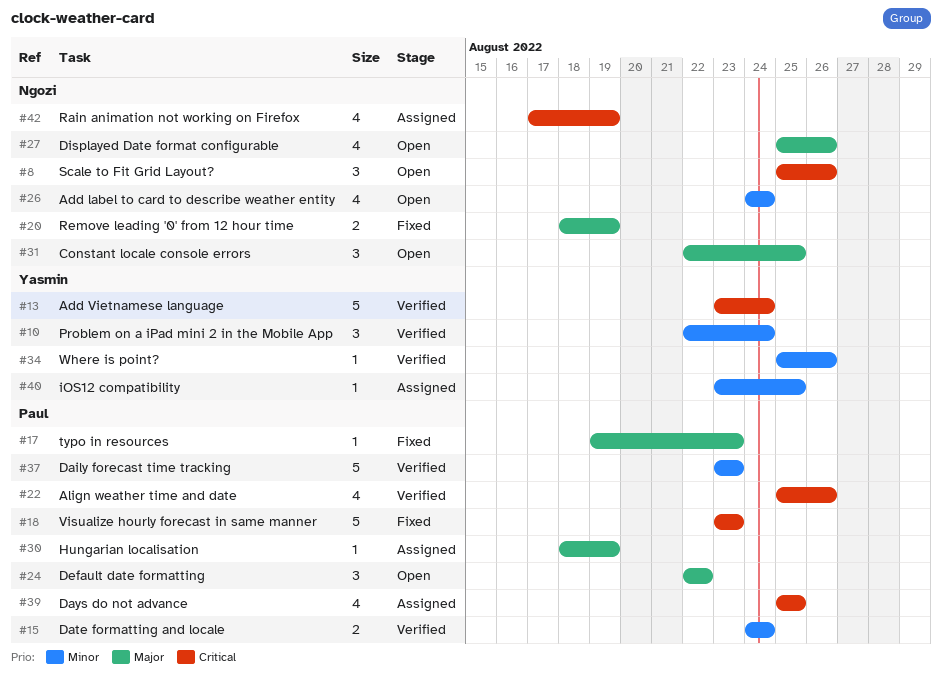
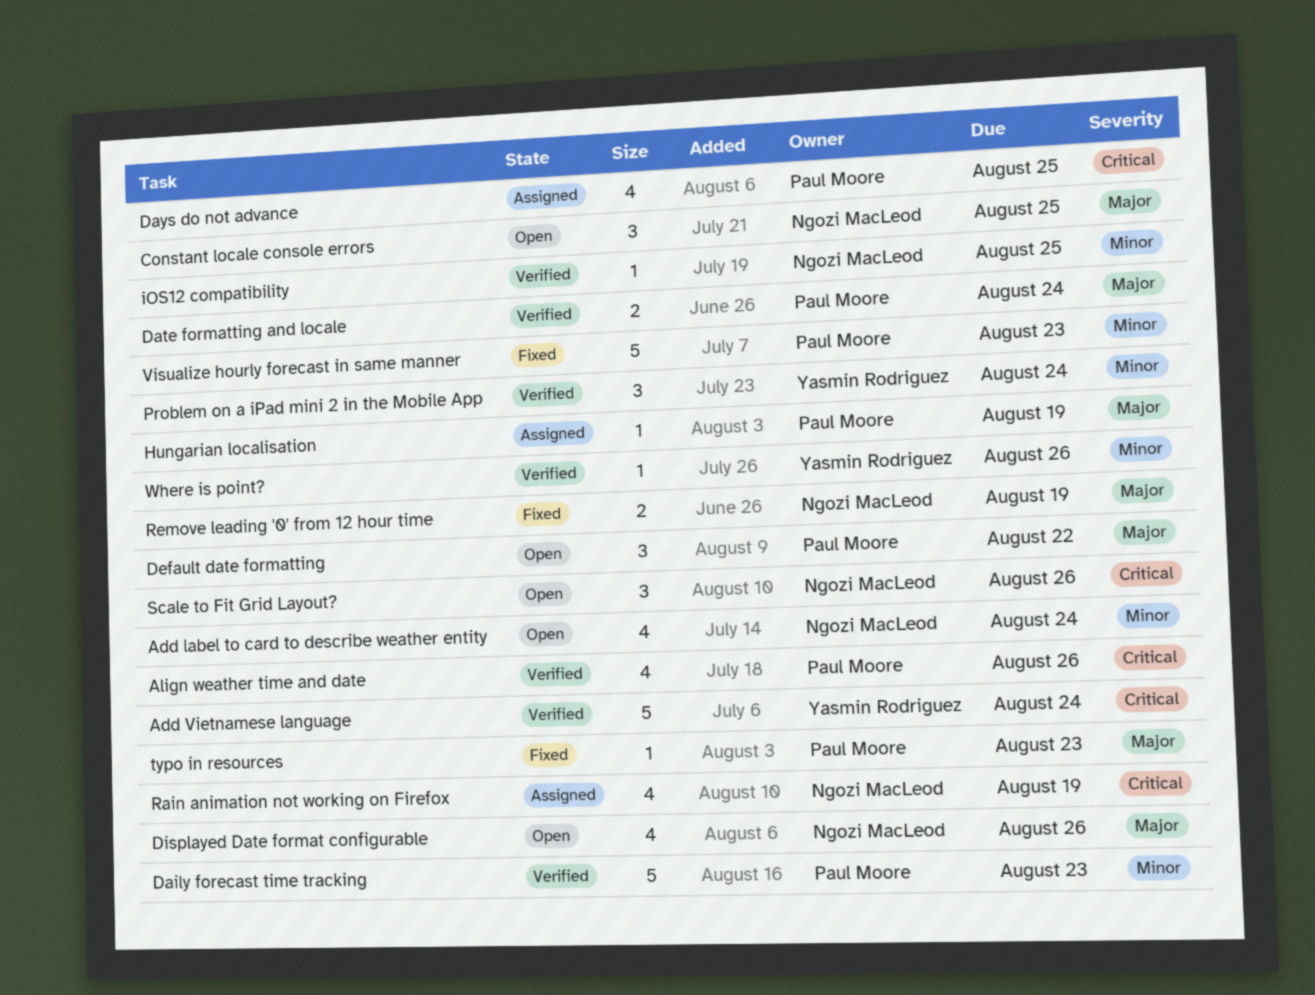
Date formatting and locale, priority: Minor -> Major
iOS12 compatibility, status: Assigned -> Verified
iOS12 compatibility, owner: Yasmin Rodriguez -> Ngozi MacLeod
Visualize hourly forecast in same manner, priority: Critical -> Minor

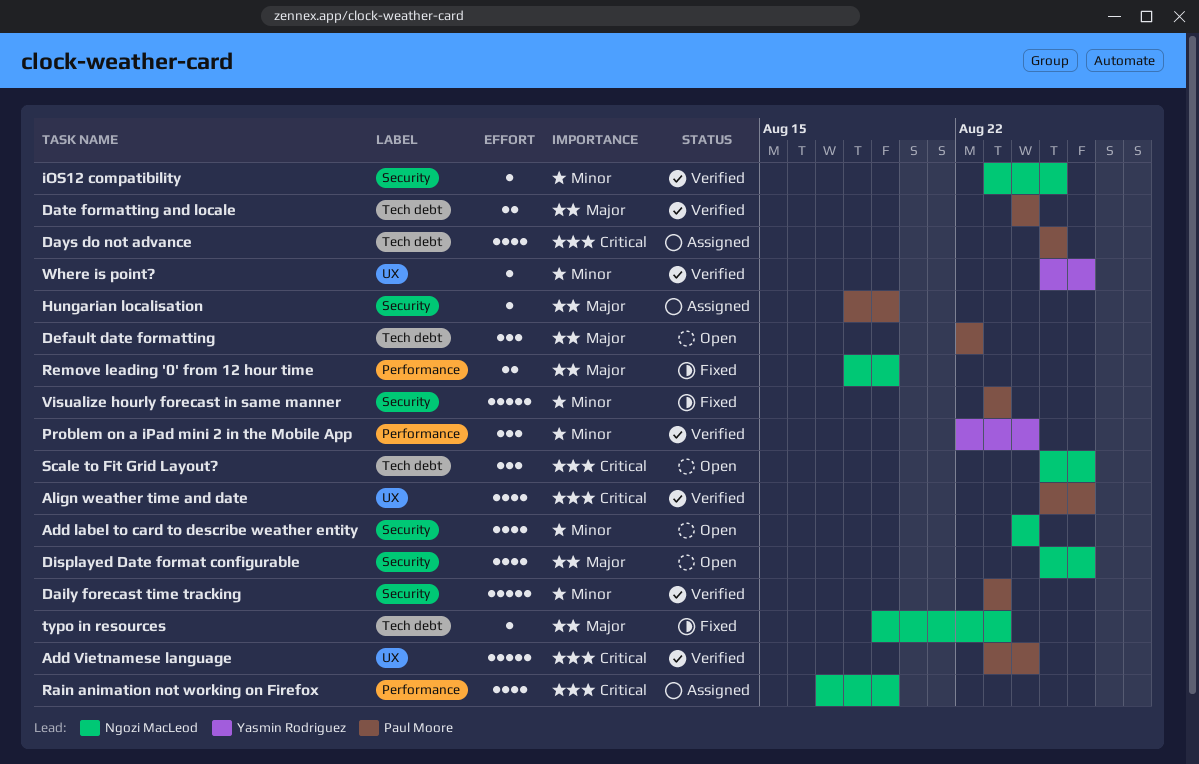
Add Vietnamese language, owner: Yasmin Rodriguez -> Paul Moore
Constant locale console errors: present -> none
typo in resources, owner: Paul Moore -> Ngozi MacLeod

